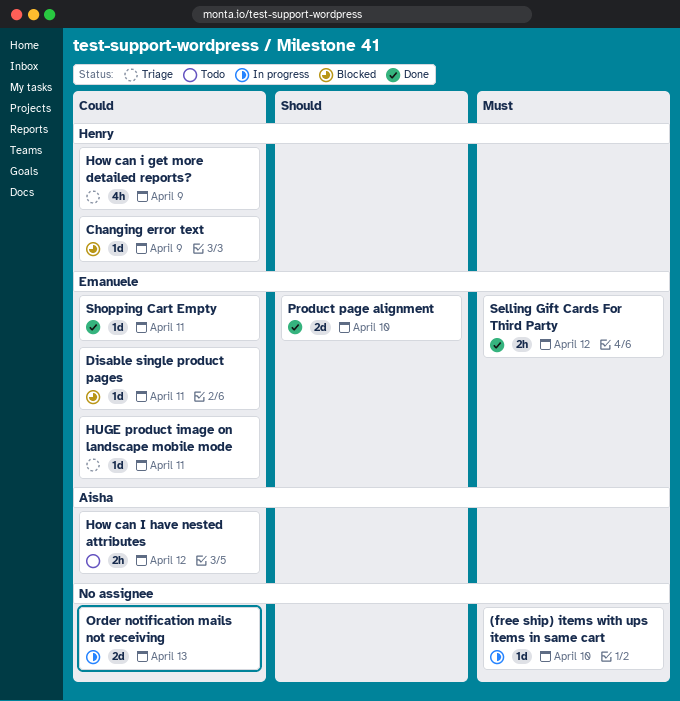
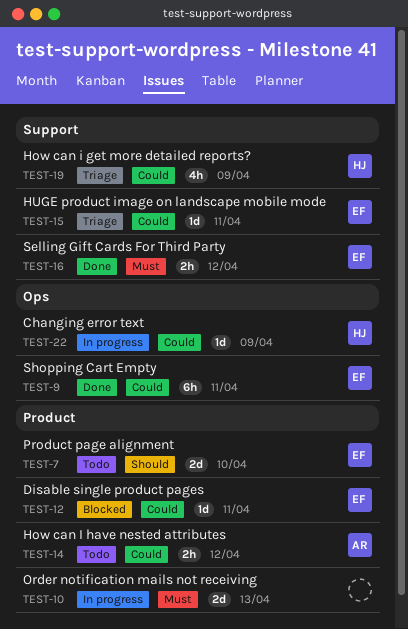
(free ship) items with ups items in same cart: present -> none
Changing error text, status: Blocked -> In progress
Order notification mails not receiving, priority: Could -> Must
Product page alignment, status: Done -> Todo
Shopping Cart Empty, estimate: 1d -> 6h

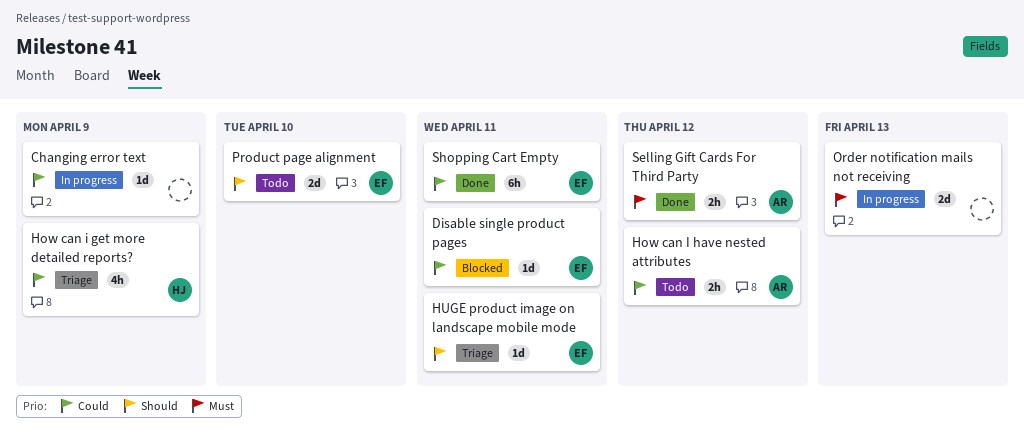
Changing error text, owner: HJ -> none
HUGE product image on landscape mobile mode, priority: Could -> Should
Selling Gift Cards For Third Party, owner: EF -> AR

